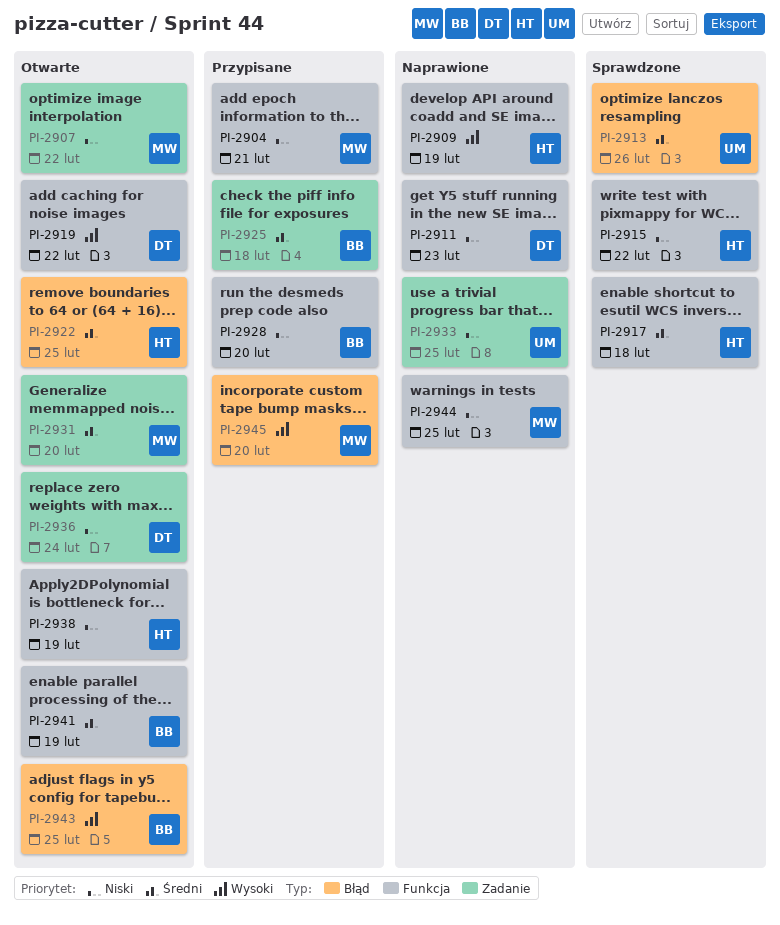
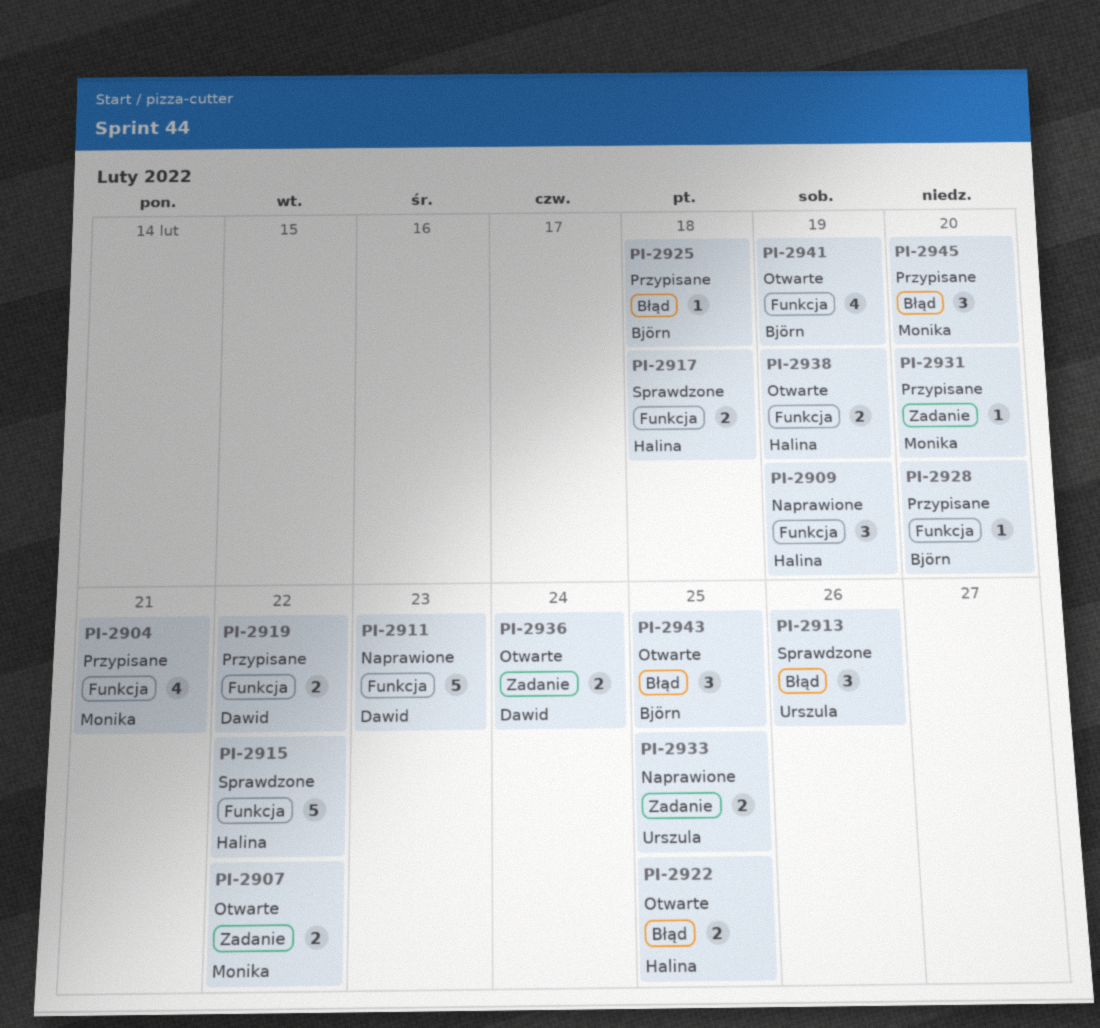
PI-2919, status: Otwarte -> Przypisane
PI-2925, label: Zadanie -> Błąd
PI-2931, status: Otwarte -> Przypisane
PI-2944: present -> none

